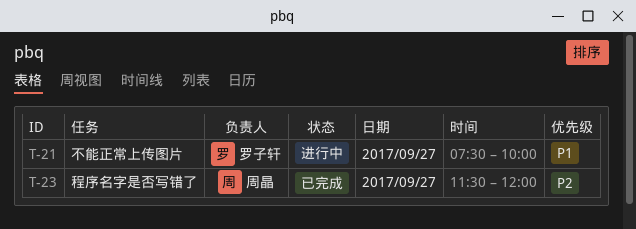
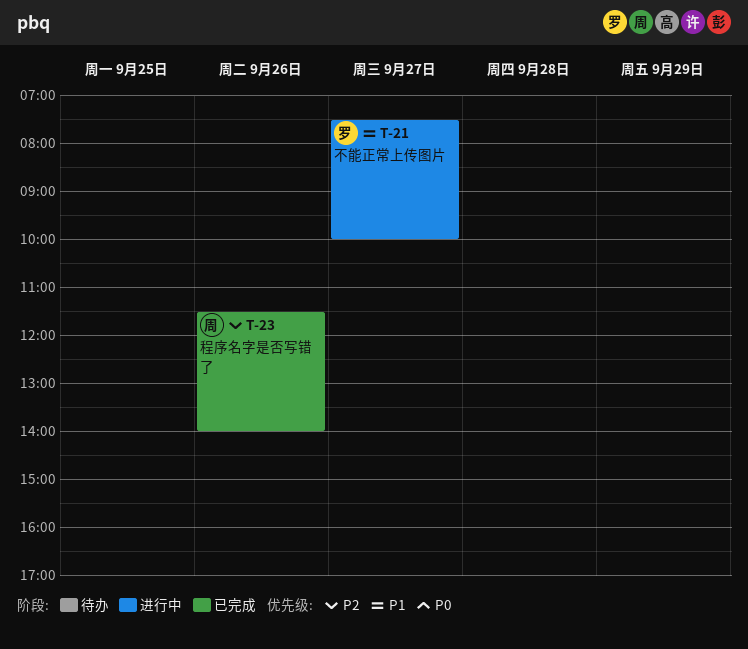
T-23, day: Sep 27 -> Sep 26
T-23, ends: 12:00 -> 14:00

